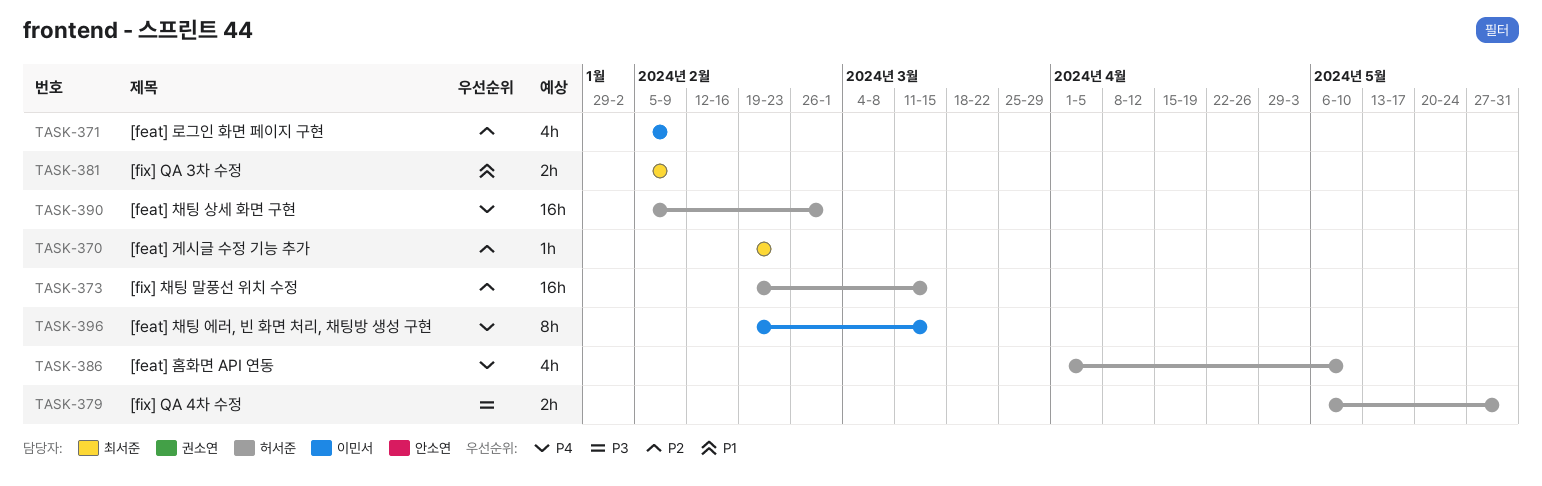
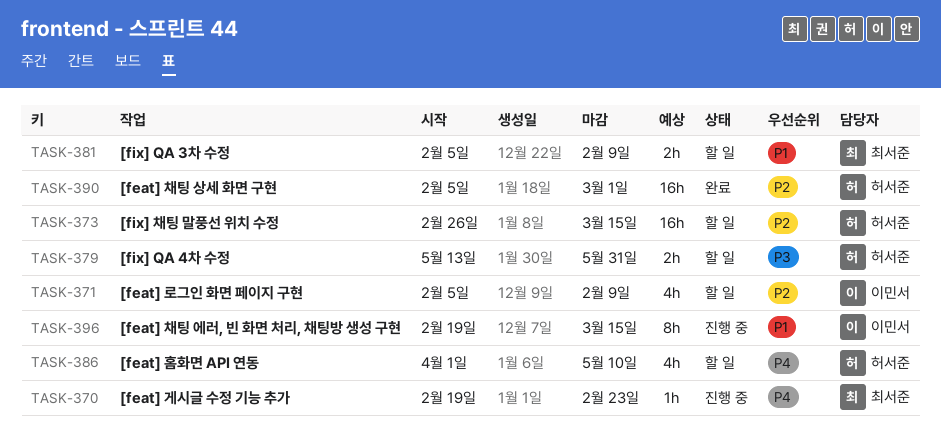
TASK-370, priority: P2 -> P4
TASK-373, start: Feb 19 -> Feb 26
TASK-379, start: May 6 -> May 13
TASK-390, priority: P4 -> P2
TASK-396, priority: P4 -> P1

